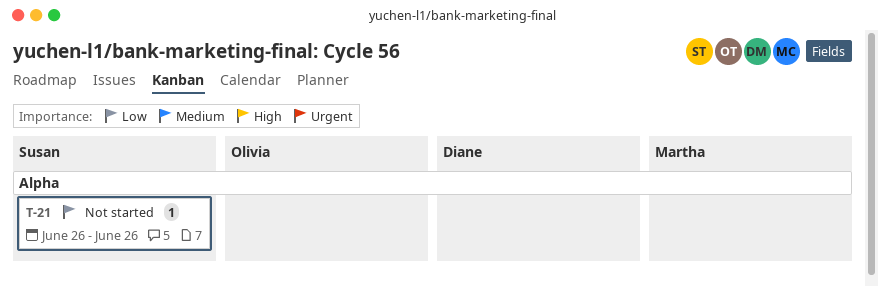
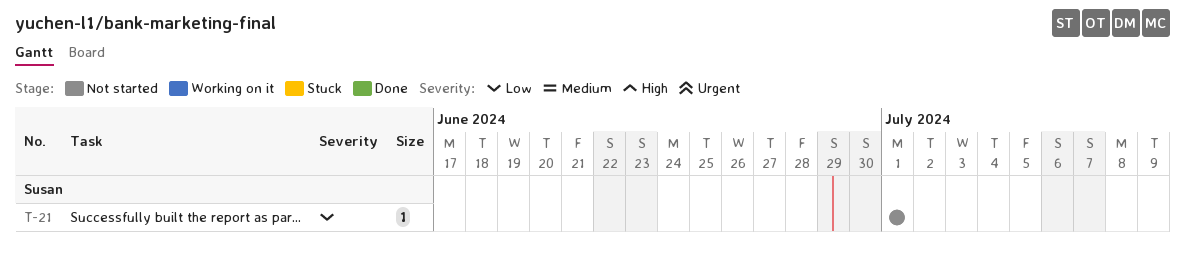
T-21, start: Jun 26 -> Jul 1
T-21, due: Jun 26 -> Jul 1

